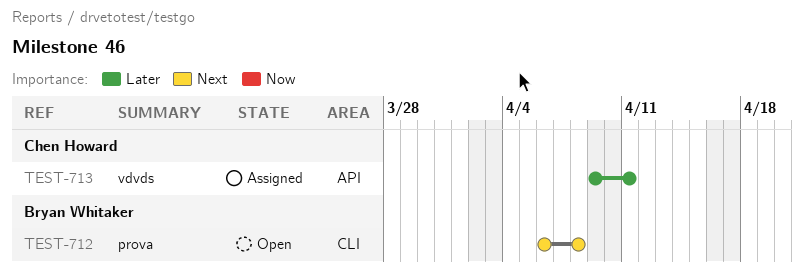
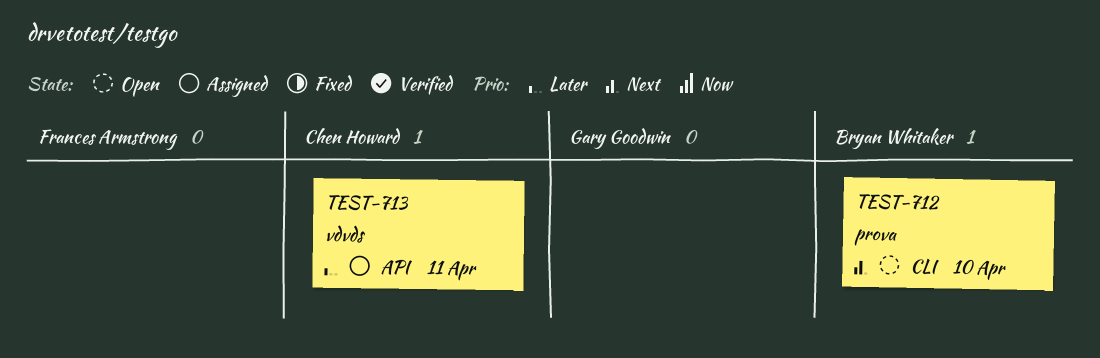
TEST-712, due: Apr 8 -> Apr 10

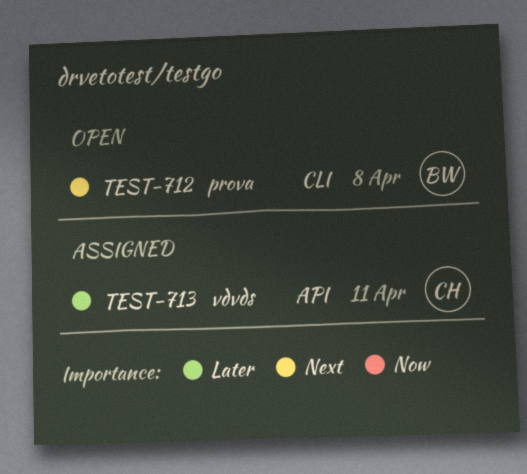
TEST-712, due: Apr 10 -> Apr 8

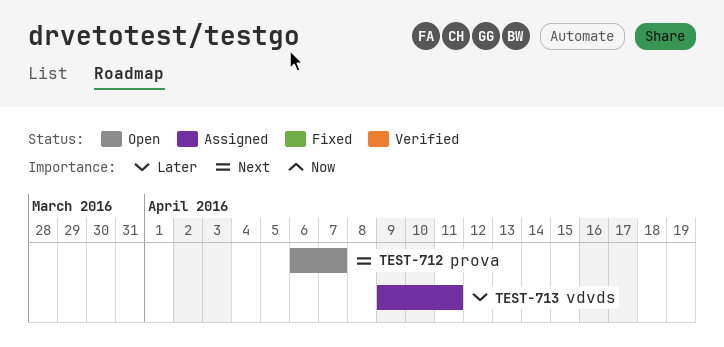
TEST-712, due: Apr 8 -> Apr 7

